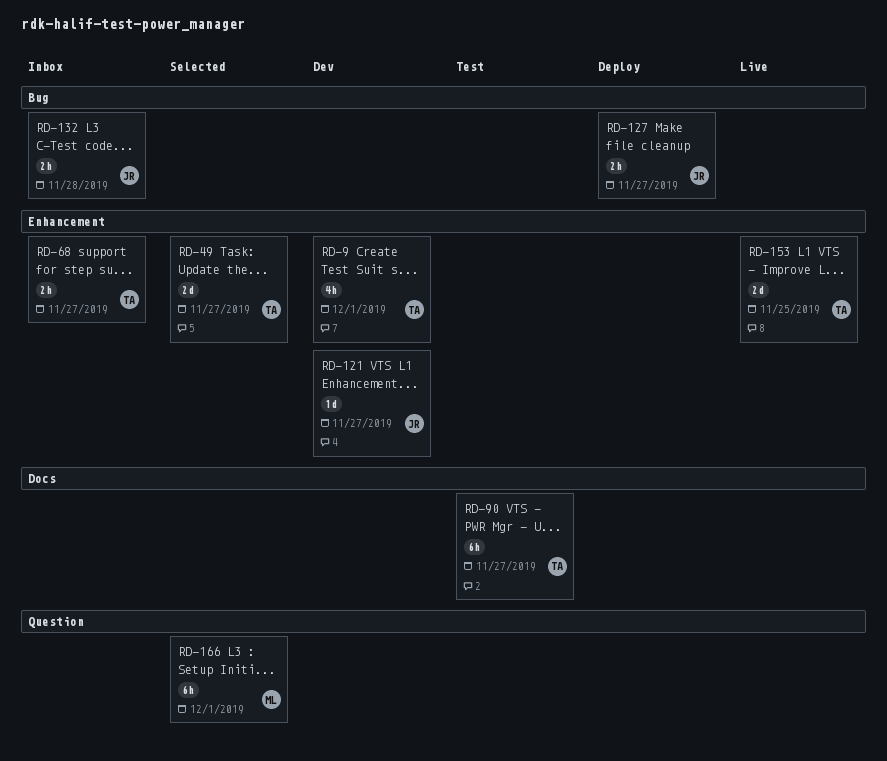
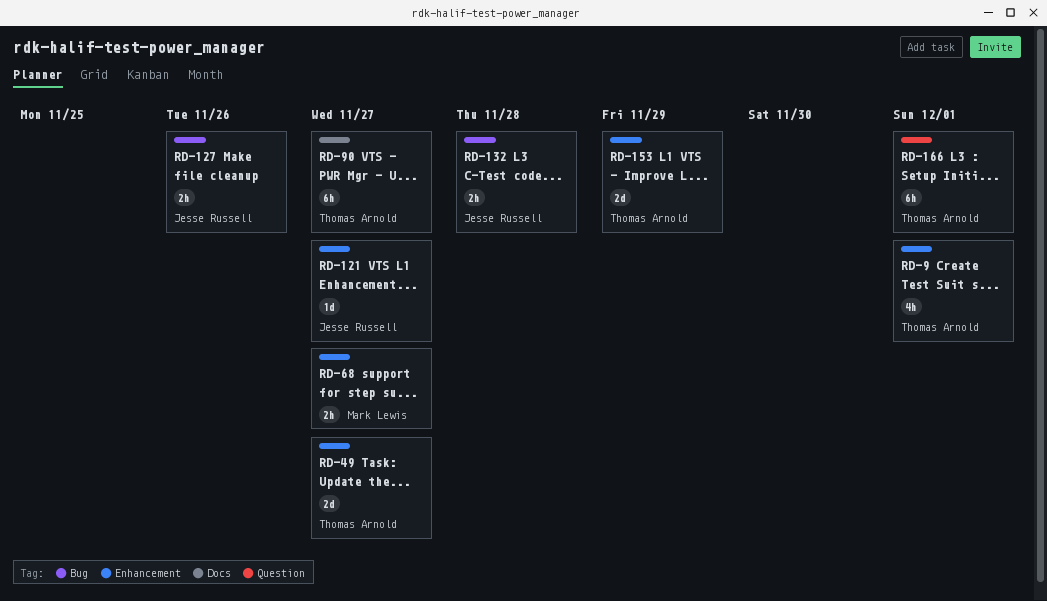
RD-68, owner: Thomas Arnold -> Mark Lewis
RD-127, due: Nov 27 -> Nov 26
RD-153, due: Nov 25 -> Nov 29
RD-166, owner: Mark Lewis -> Thomas Arnold

